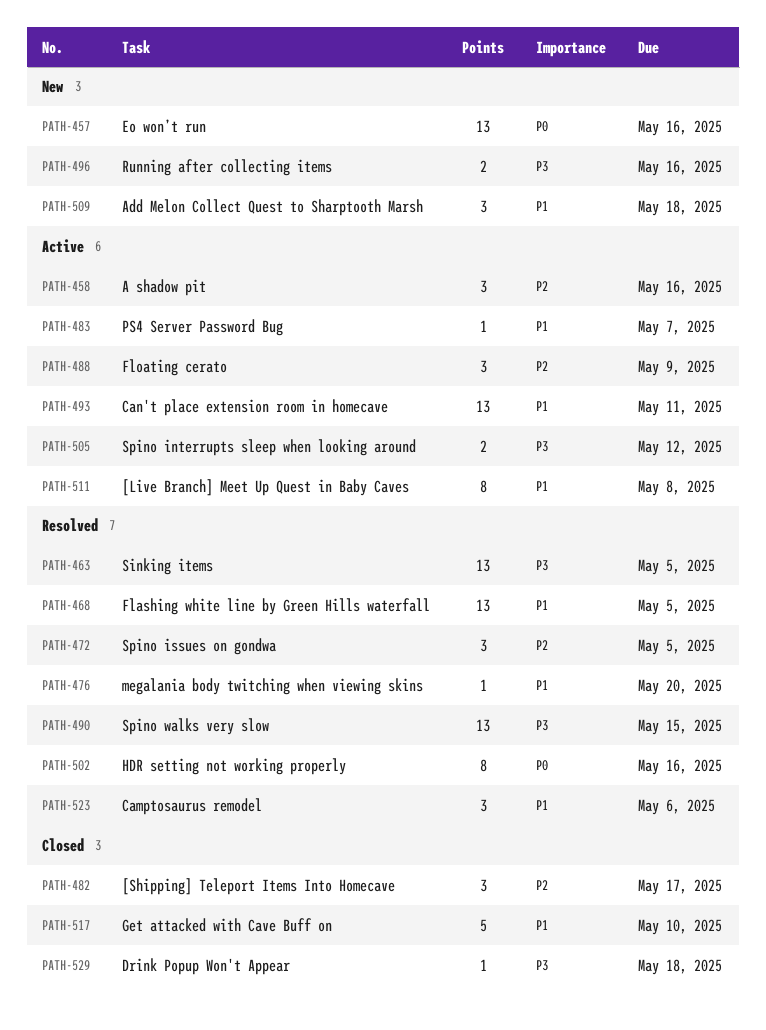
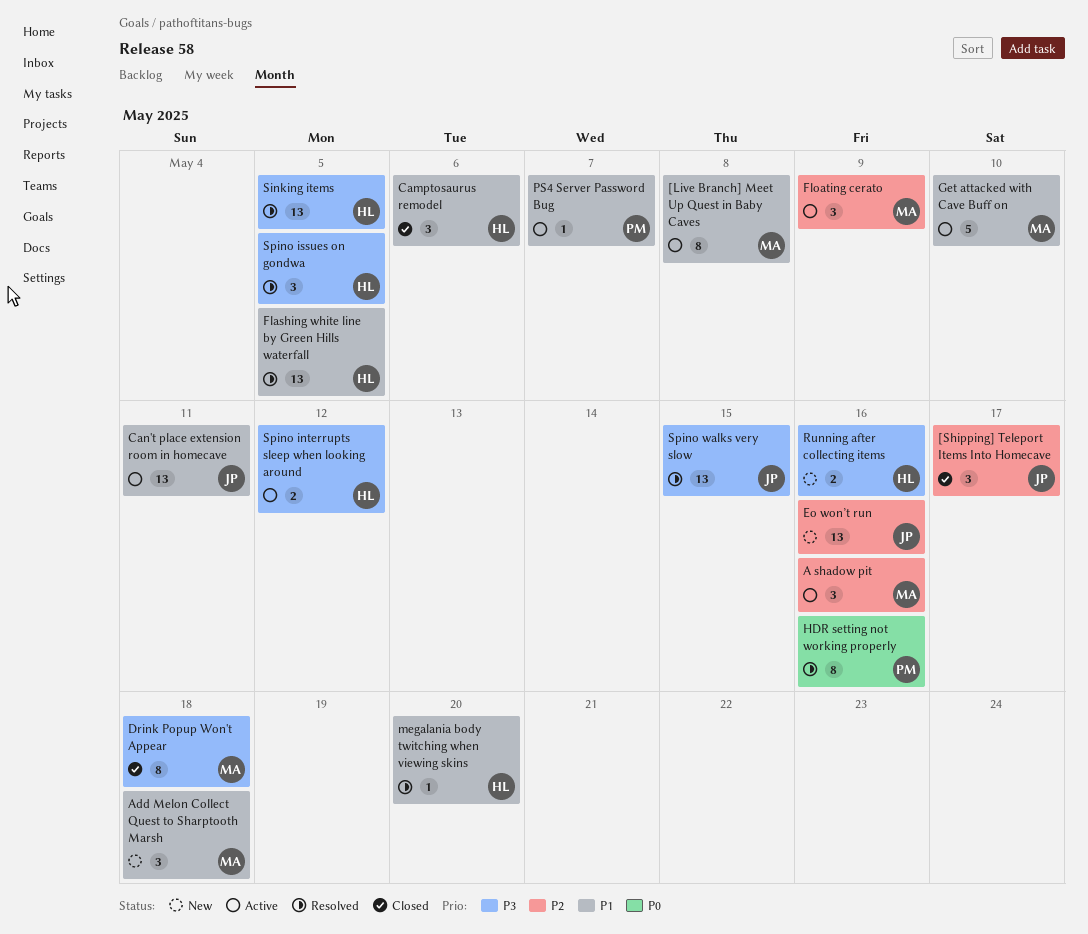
Camptosaurus remodel, status: Resolved -> Closed
Drink Popup Won't Appear, estimate: 1 -> 8
Eo won’t run, priority: P0 -> P2
Get attacked with Cave Buff on, status: Closed -> Active
Spino issues on gondwa, priority: P2 -> P3

